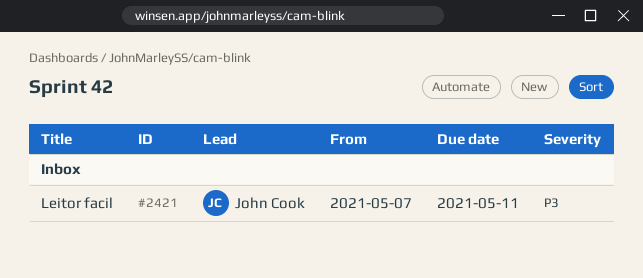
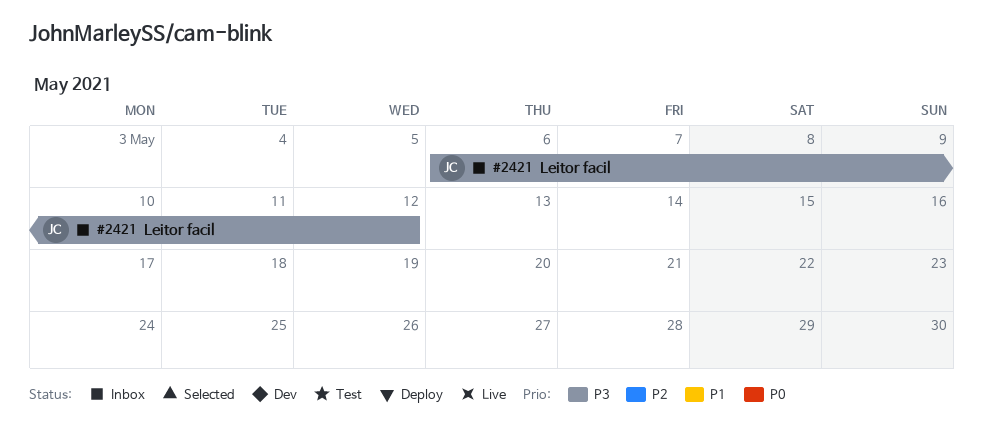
#2421, start: May 7 -> May 6
#2421, due: May 11 -> May 12

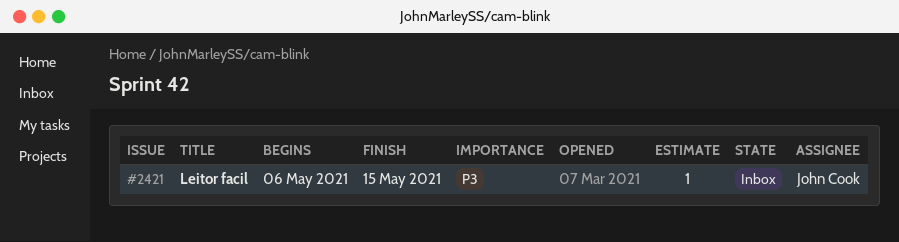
#2421, due: May 12 -> May 15

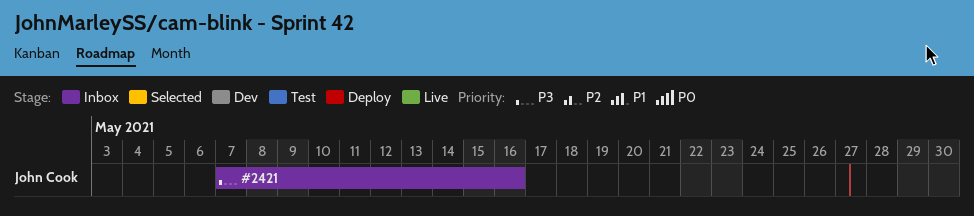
#2421, start: May 6 -> May 7
#2421, due: May 15 -> May 16

